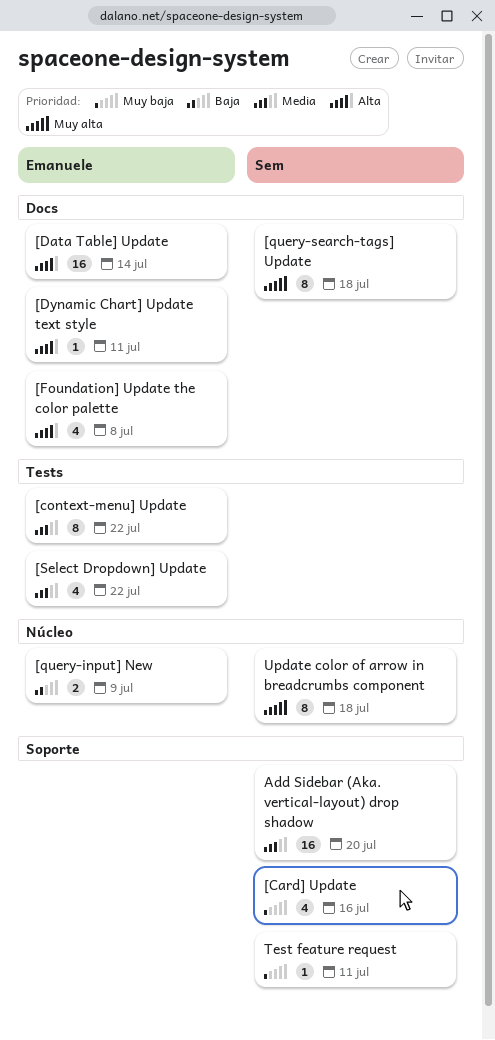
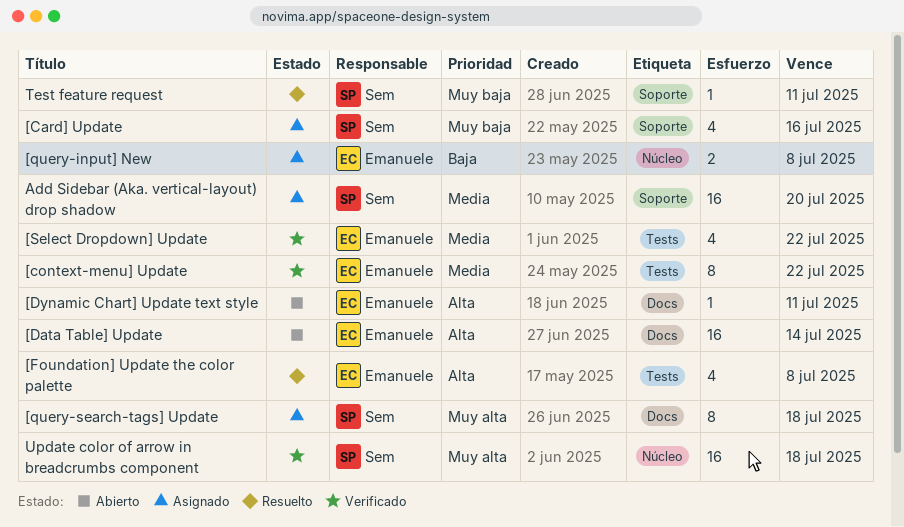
[Foundation] Update the color palette, label: Docs -> Tests
[query-input] New, due: Jul 9 -> Jul 8
Update color of arrow in breadcrumbs component, estimate: 8 -> 16

